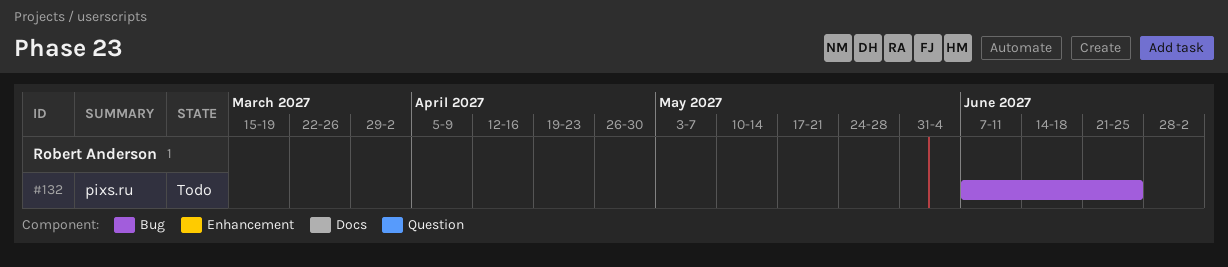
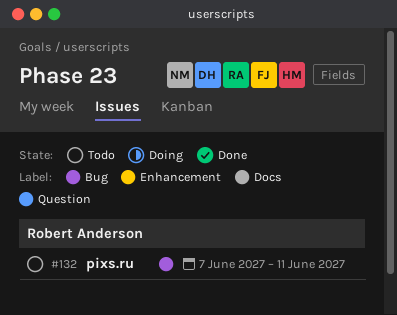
#132, due: Jun 25 -> Jun 11

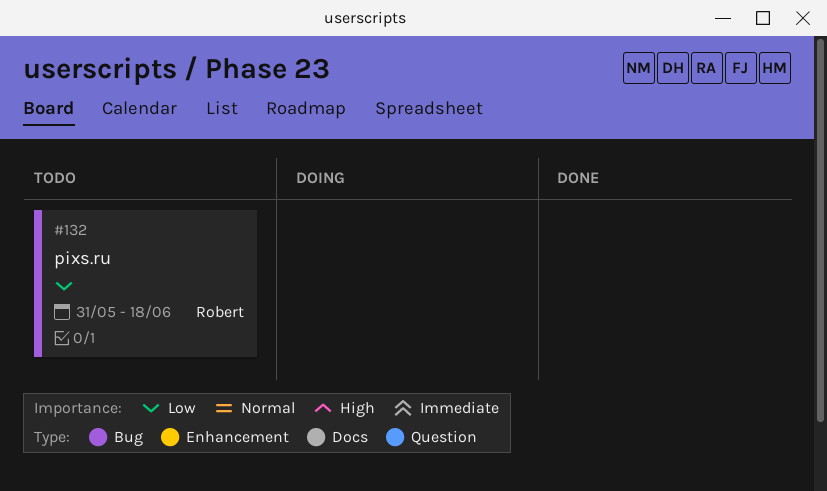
#132, start: Jun 7 -> May 31
#132, due: Jun 11 -> Jun 18

